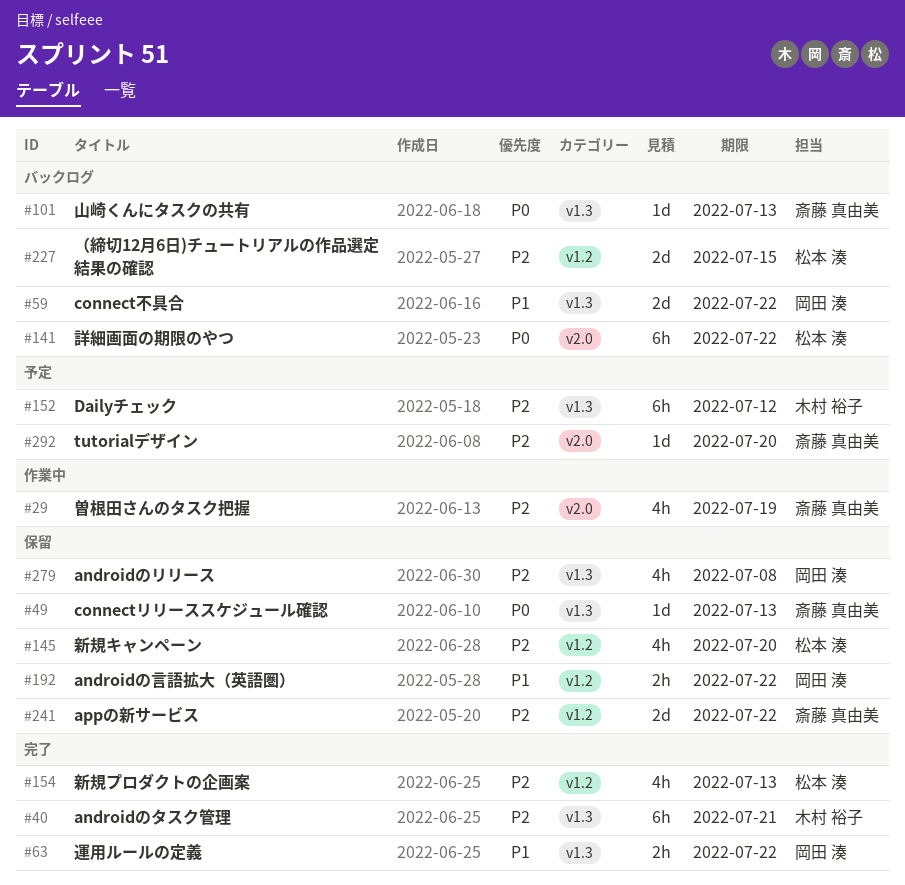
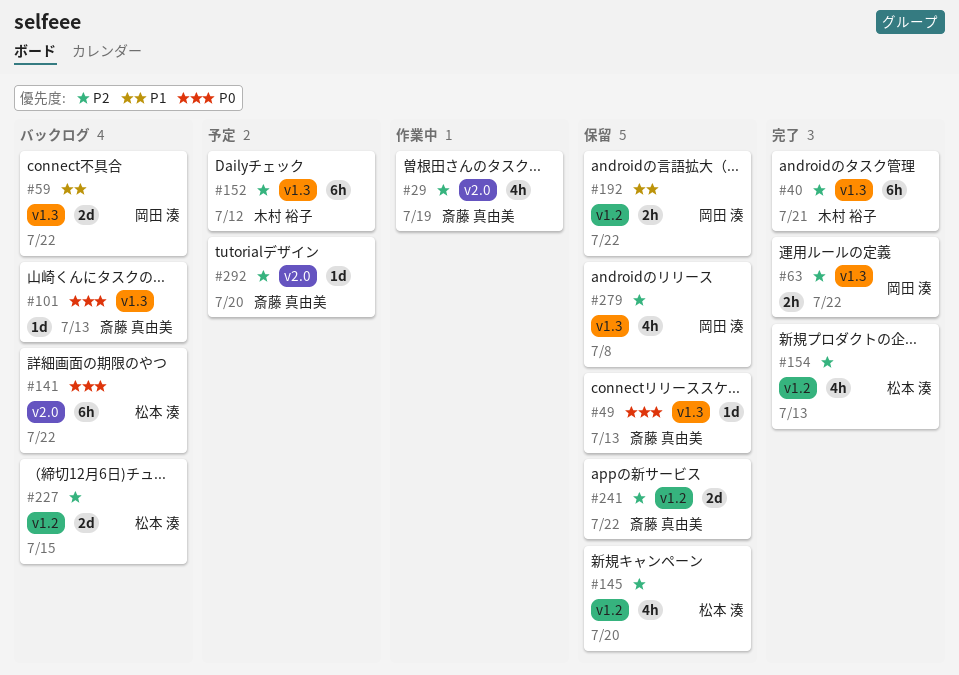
#63, priority: P1 -> P2

